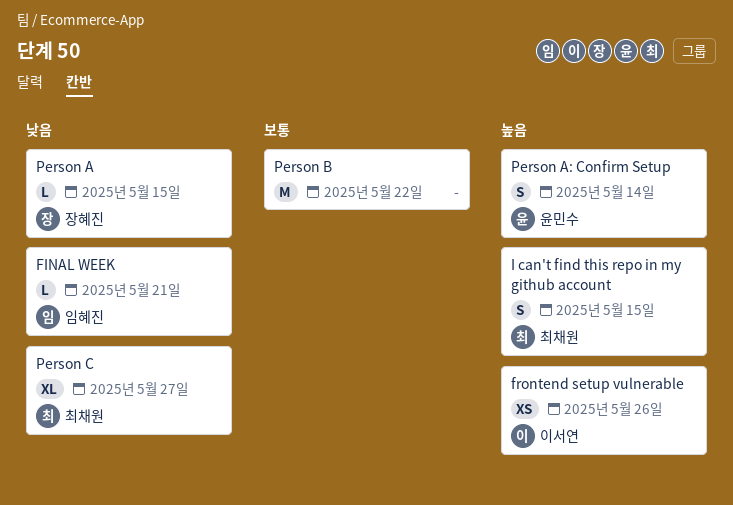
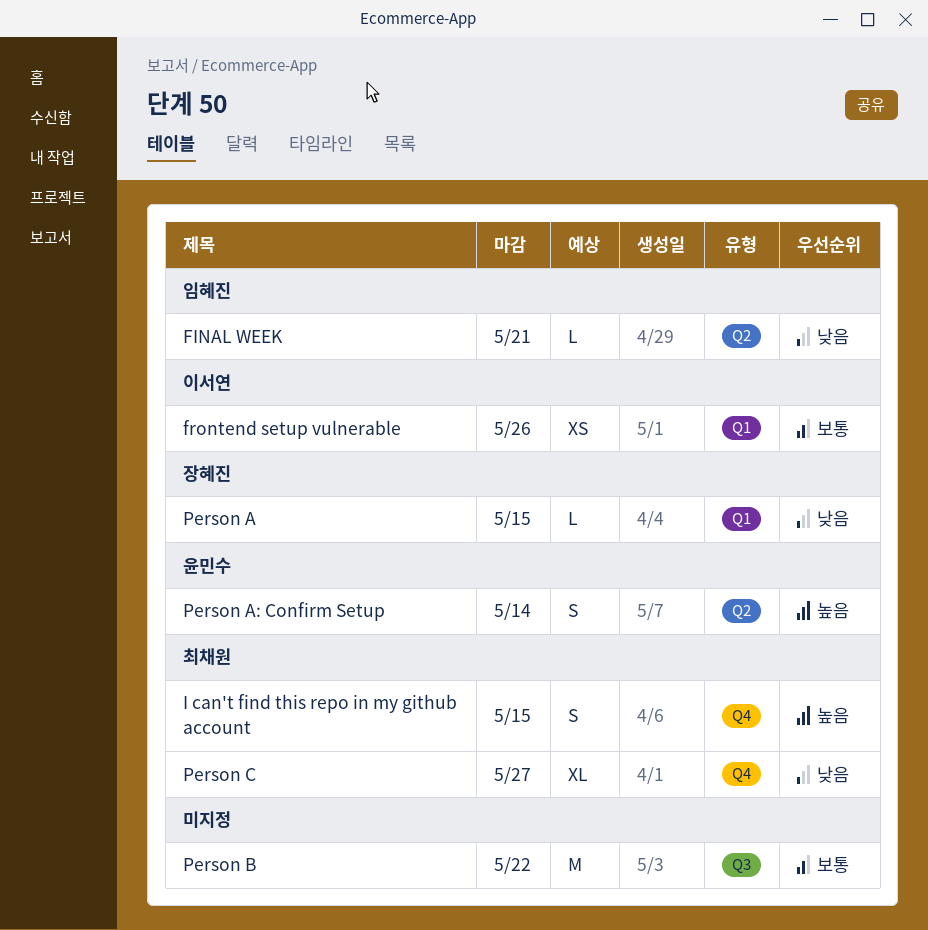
frontend setup vulnerable, priority: 높음 -> 보통

